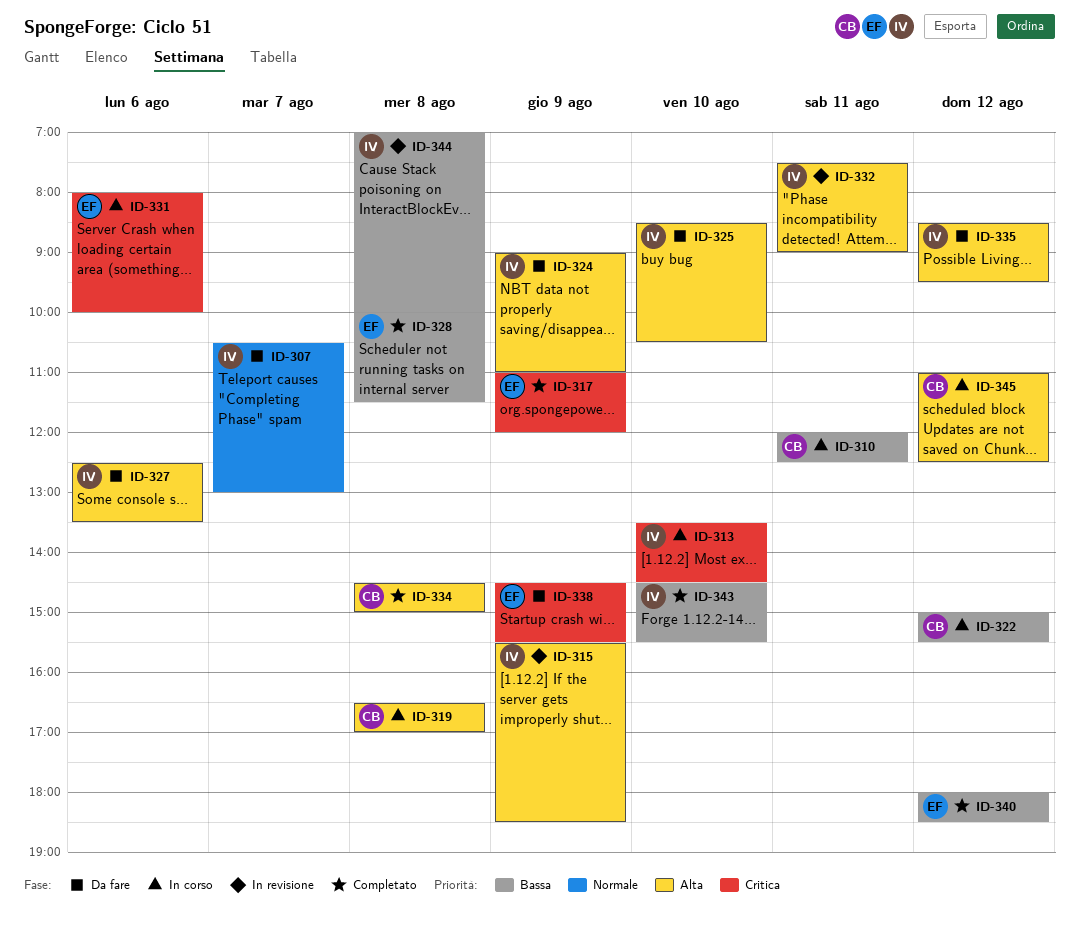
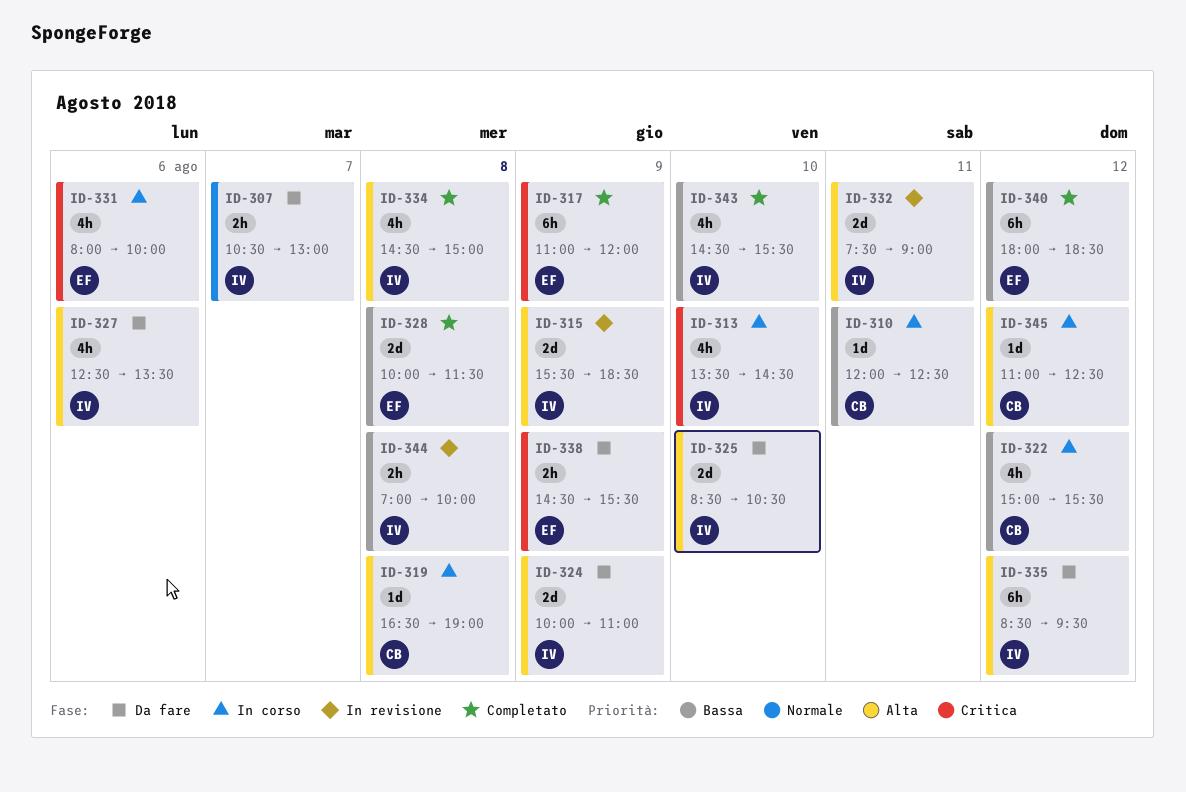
ID-319, ends: 17:00 -> 19:00
ID-324, begins: 09:00 -> 10:00
ID-334, owner: CB -> IV

